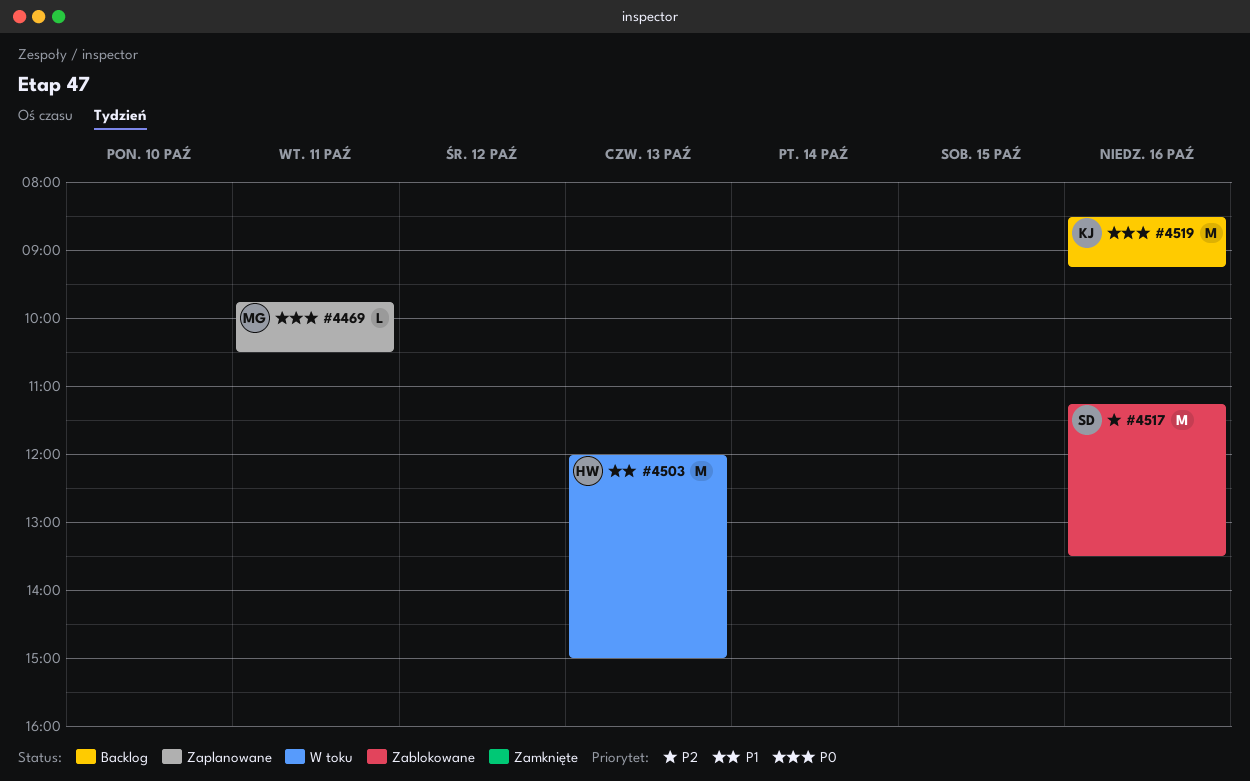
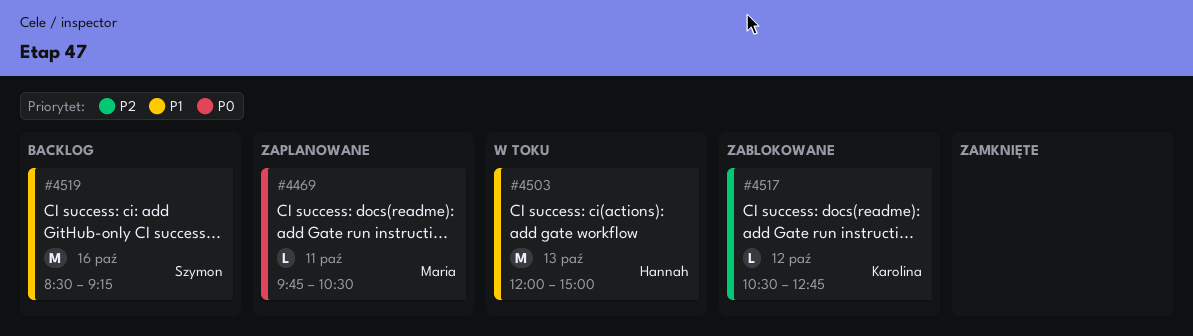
#4517, owner: Szymon -> Karolina
#4517, estimate: M -> L
#4517, day: Oct 16 -> Oct 12
#4517, begins: 11:15 -> 10:30
#4517, ends: 13:30 -> 12:45
#4519, owner: Karolina -> Szymon
#4519, priority: P0 -> P1

